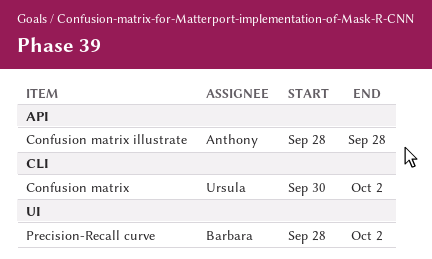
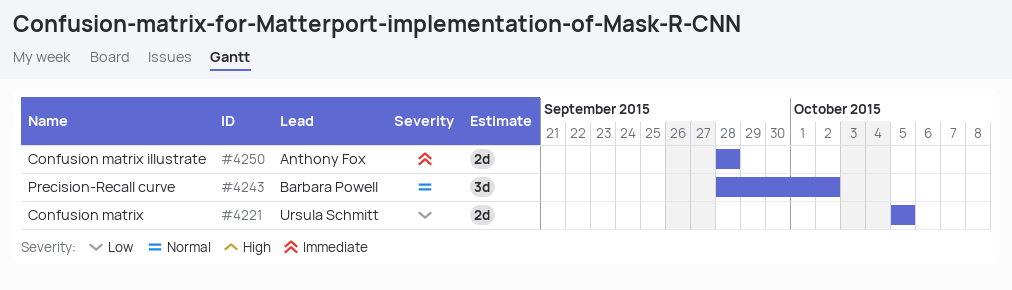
Confusion matrix, start: Sep 30 -> Oct 5
Confusion matrix, due: Oct 2 -> Oct 5

